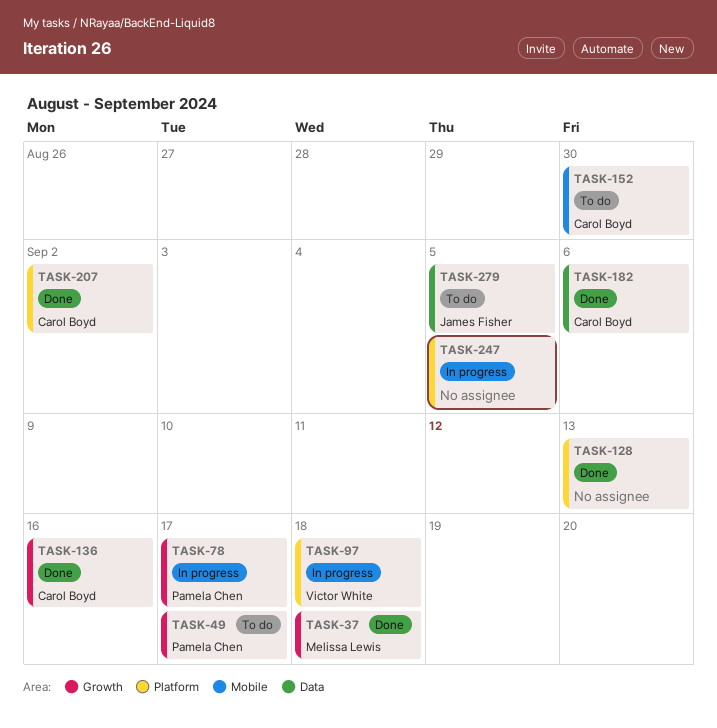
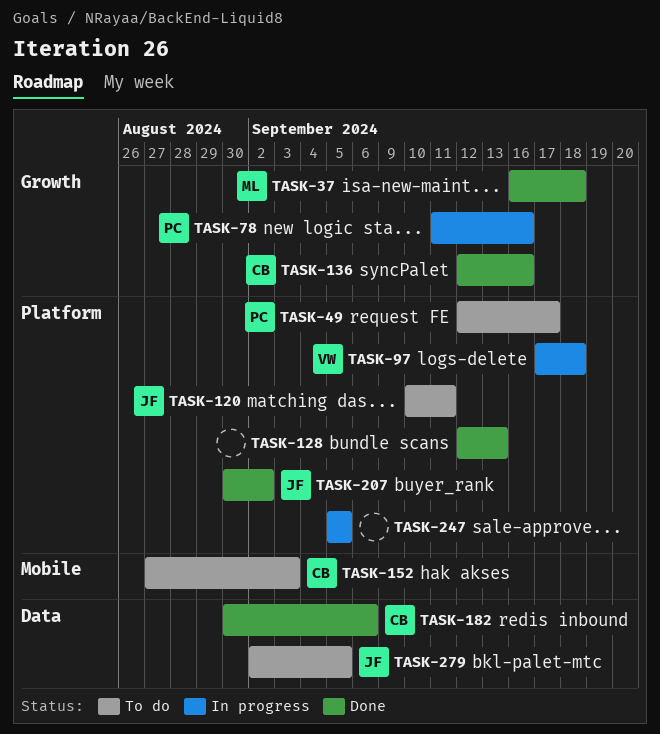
TASK-49, label: Growth -> Platform
TASK-78, due: Sep 17 -> Sep 16
TASK-120: none -> present
TASK-152, due: Aug 30 -> Sep 3
TASK-207, owner: Carol Boyd -> James Fisher

